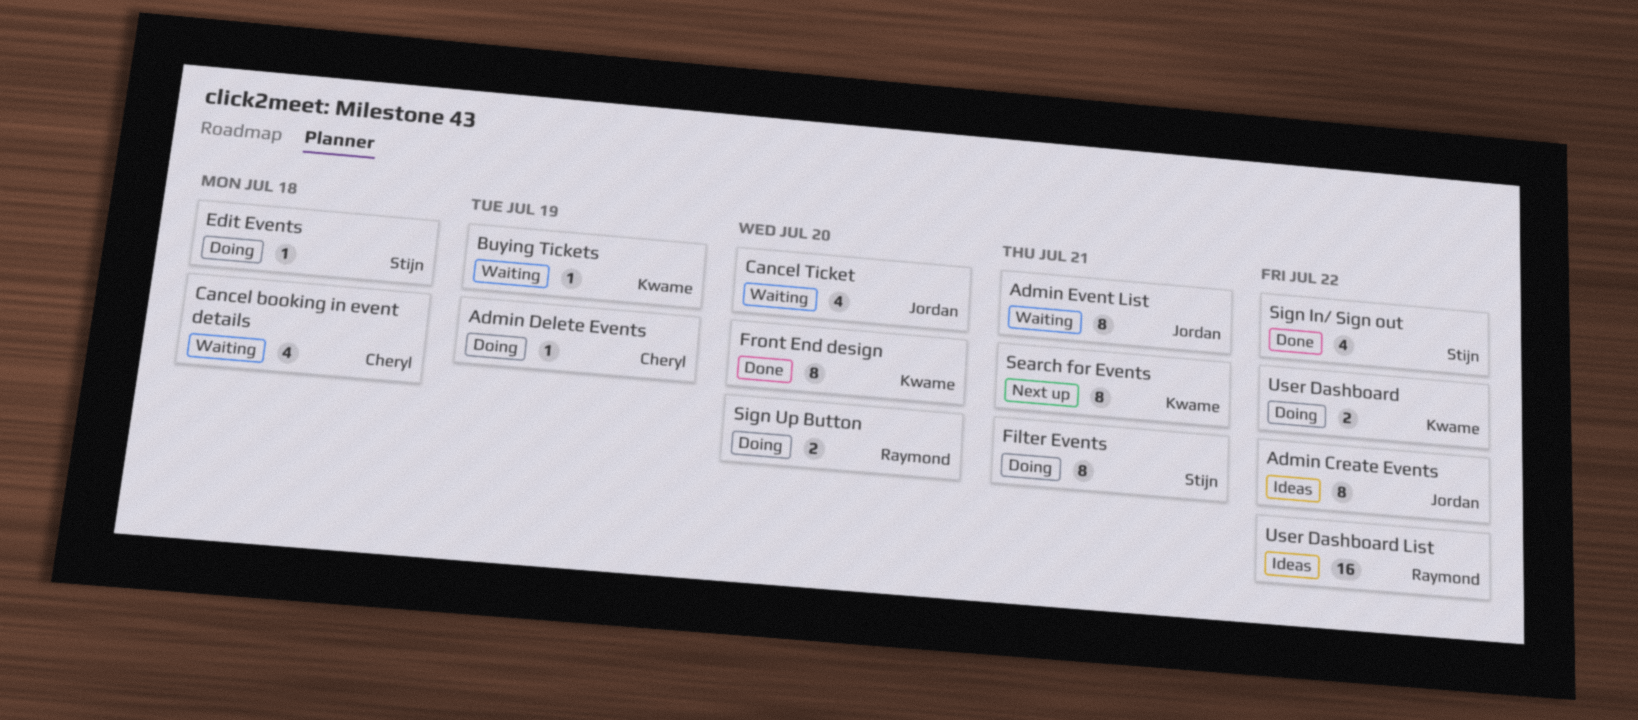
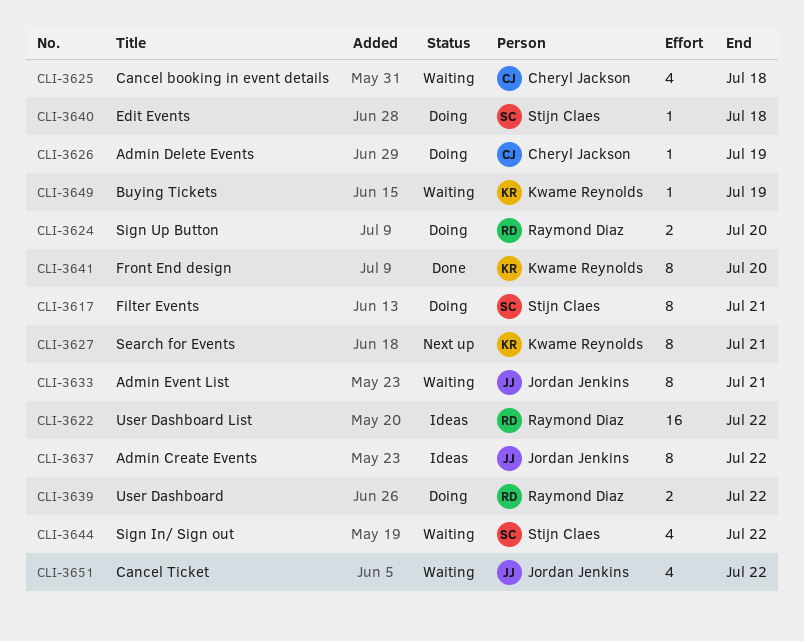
Cancel Ticket, due: Jul 20 -> Jul 22
Sign In/ Sign out, status: Done -> Waiting
User Dashboard, owner: Kwame Reynolds -> Raymond Diaz

